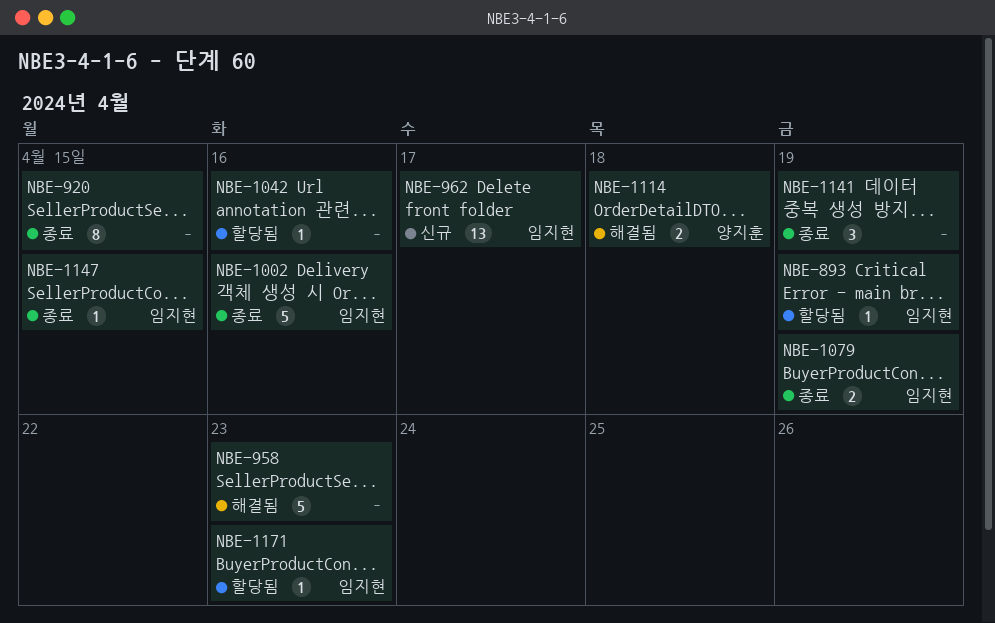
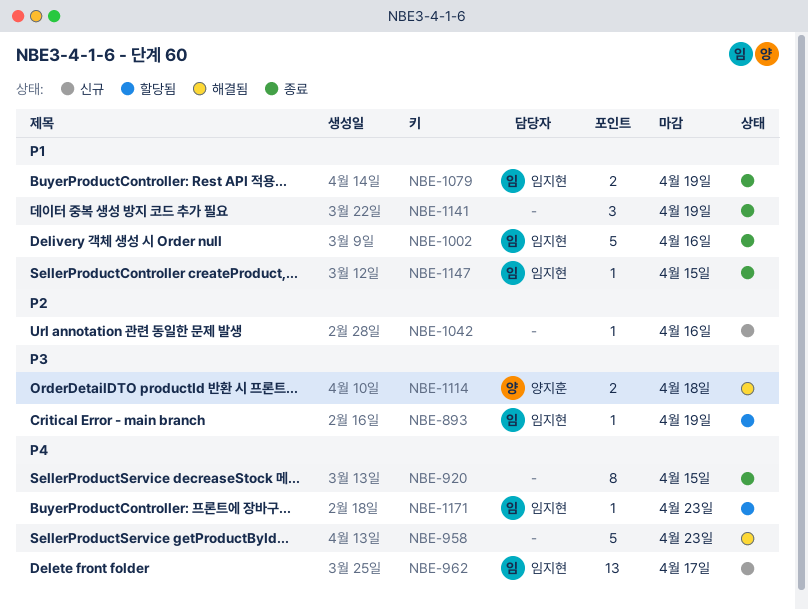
NBE-1042, status: 할당됨 -> 신규

